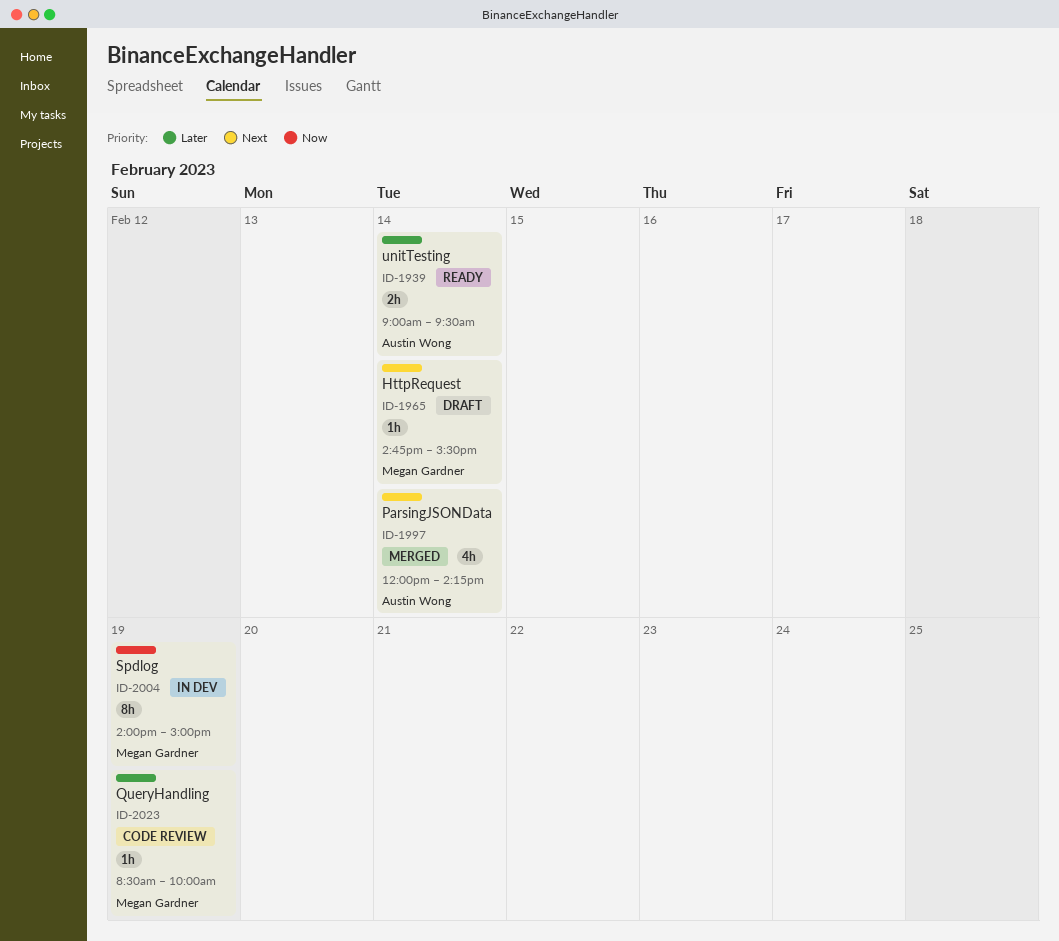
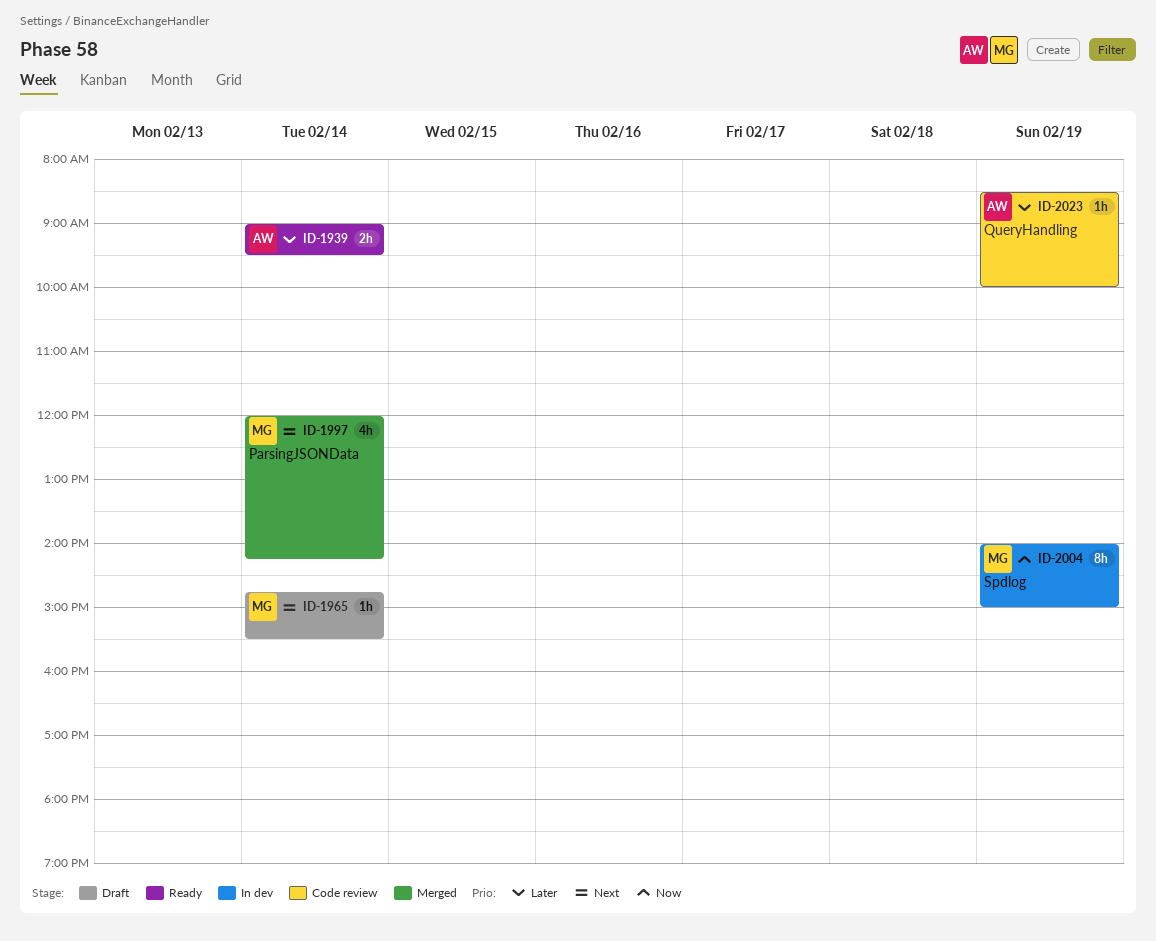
ID-1997, owner: Austin Wong -> Megan Gardner
ID-2023, owner: Megan Gardner -> Austin Wong

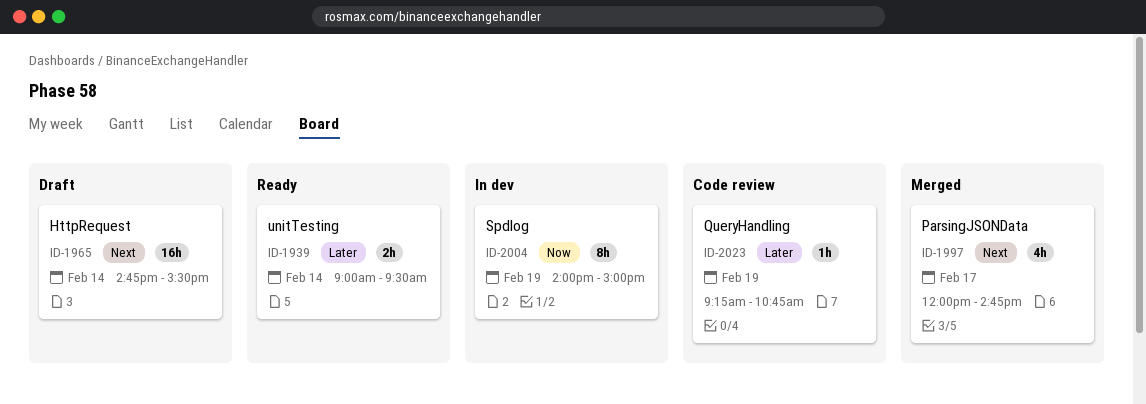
ID-1965, estimate: 1h -> 16h
ID-1997, day: Feb 14 -> Feb 17
ID-1997, ends: 14:15 -> 14:45
ID-2023, begins: 08:30 -> 09:15
ID-2023, ends: 10:00 -> 10:45

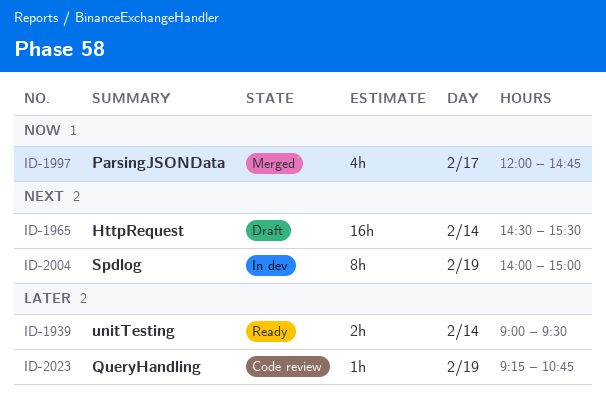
ID-1965, begins: 14:45 -> 14:30
ID-1997, priority: Next -> Now
ID-2004, priority: Now -> Next

